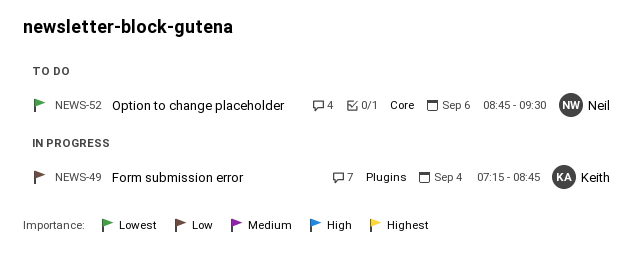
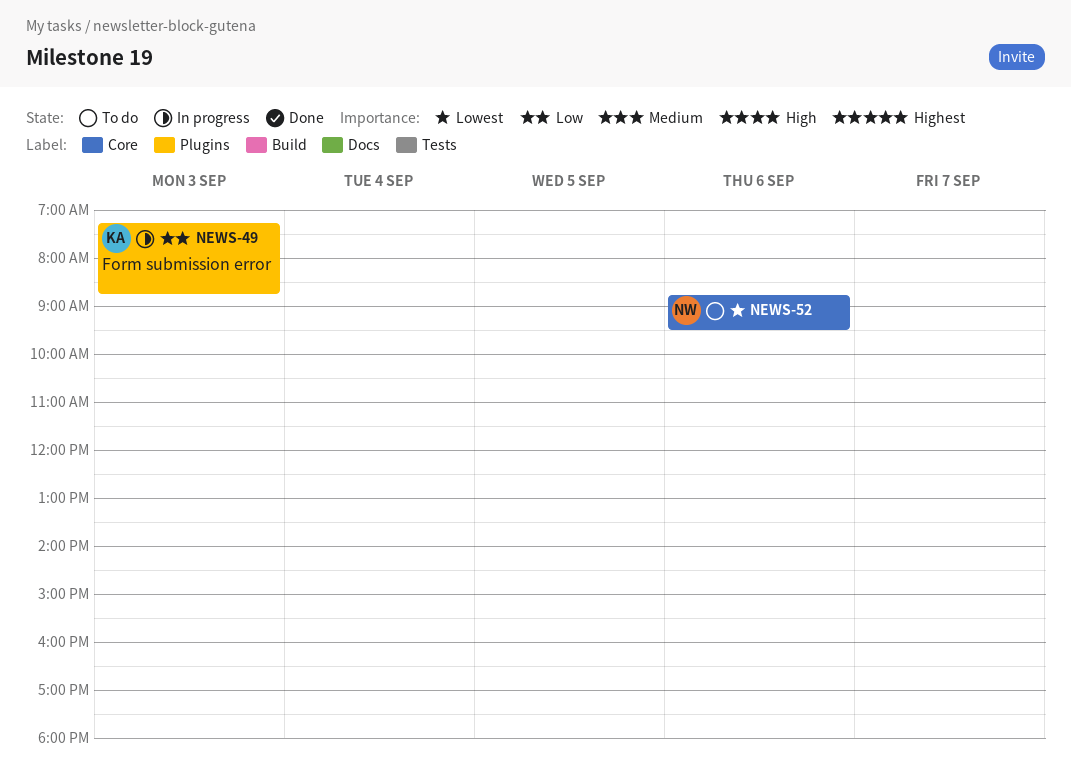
NEWS-49, day: Sep 4 -> Sep 3

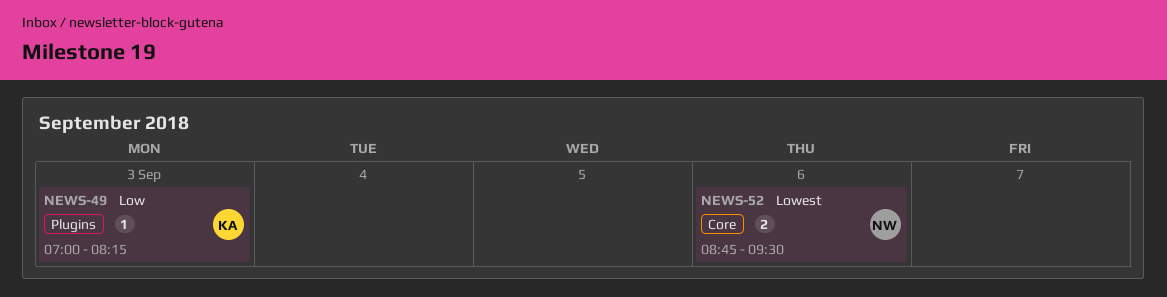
NEWS-49, begins: 07:15 -> 07:00
NEWS-49, ends: 08:45 -> 08:15

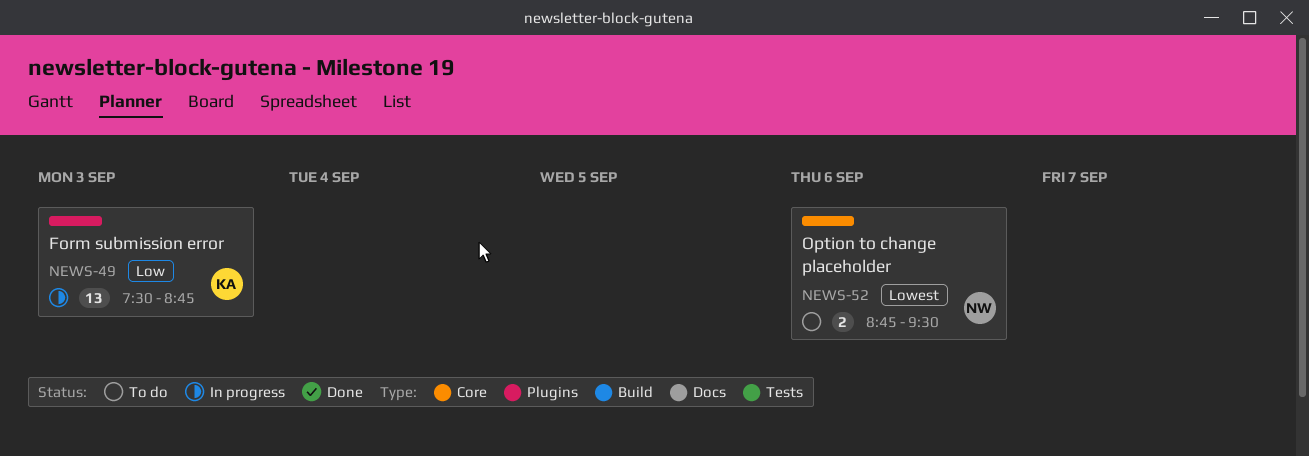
NEWS-49, estimate: 1 -> 13
NEWS-49, begins: 07:00 -> 07:30
NEWS-49, ends: 08:15 -> 08:45

